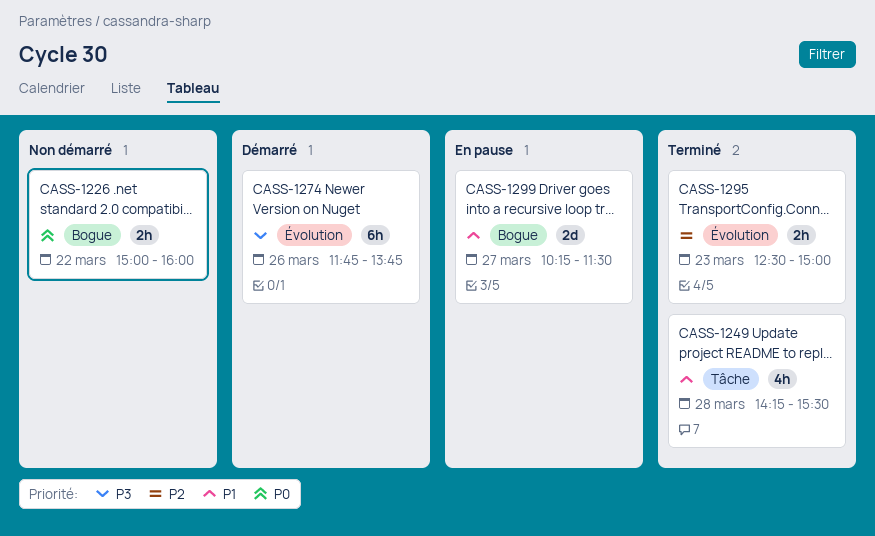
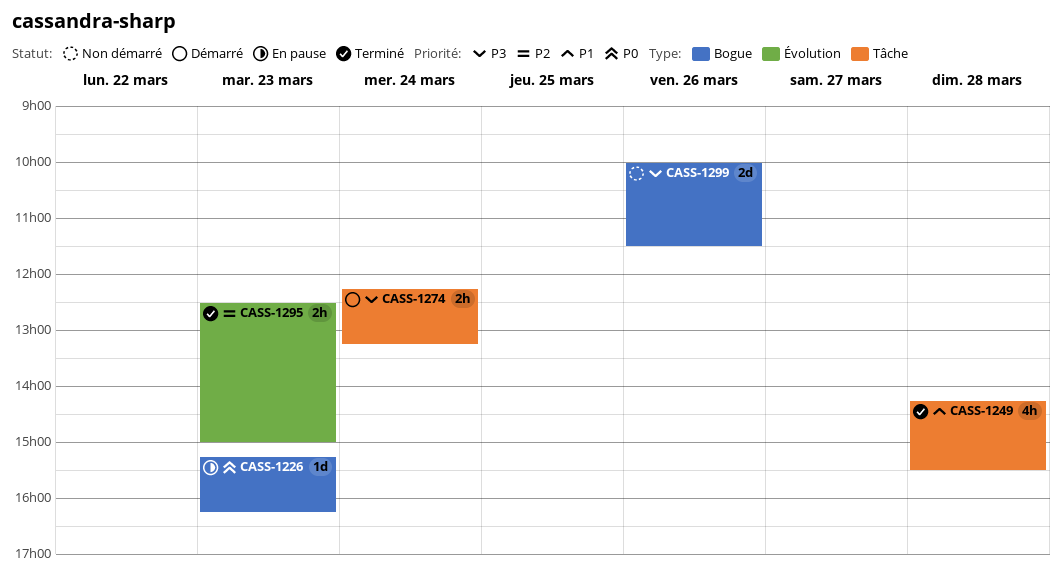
CASS-1226, status: Non démarré -> En pause
CASS-1226, estimate: 2h -> 1d
CASS-1226, day: Mar 22 -> Mar 23
CASS-1226, begins: 15:00 -> 15:15
CASS-1226, ends: 16:00 -> 16:15
CASS-1274, label: Évolution -> Tâche
CASS-1274, estimate: 6h -> 2h
CASS-1274, day: Mar 26 -> Mar 24
CASS-1274, begins: 11:45 -> 12:15
CASS-1274, ends: 13:45 -> 13:15
CASS-1299, status: En pause -> Non démarré
CASS-1299, priority: P1 -> P3
CASS-1299, day: Mar 27 -> Mar 26
CASS-1299, begins: 10:15 -> 10:00

